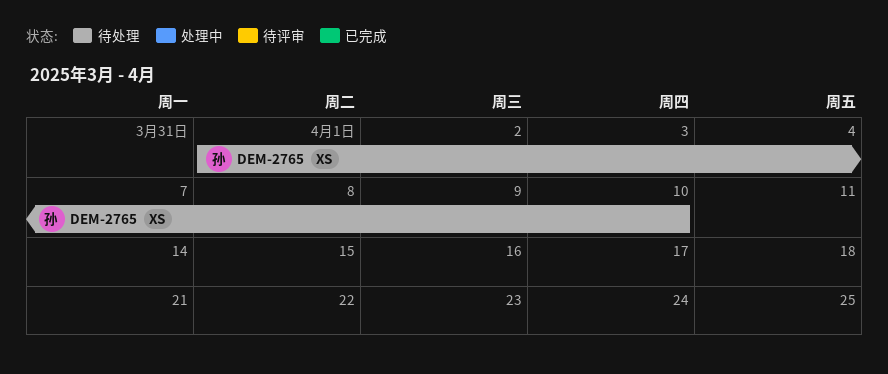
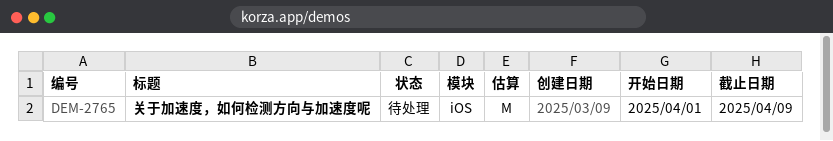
DEM-2765, estimate: XS -> M
DEM-2765, due: Apr 10 -> Apr 9

